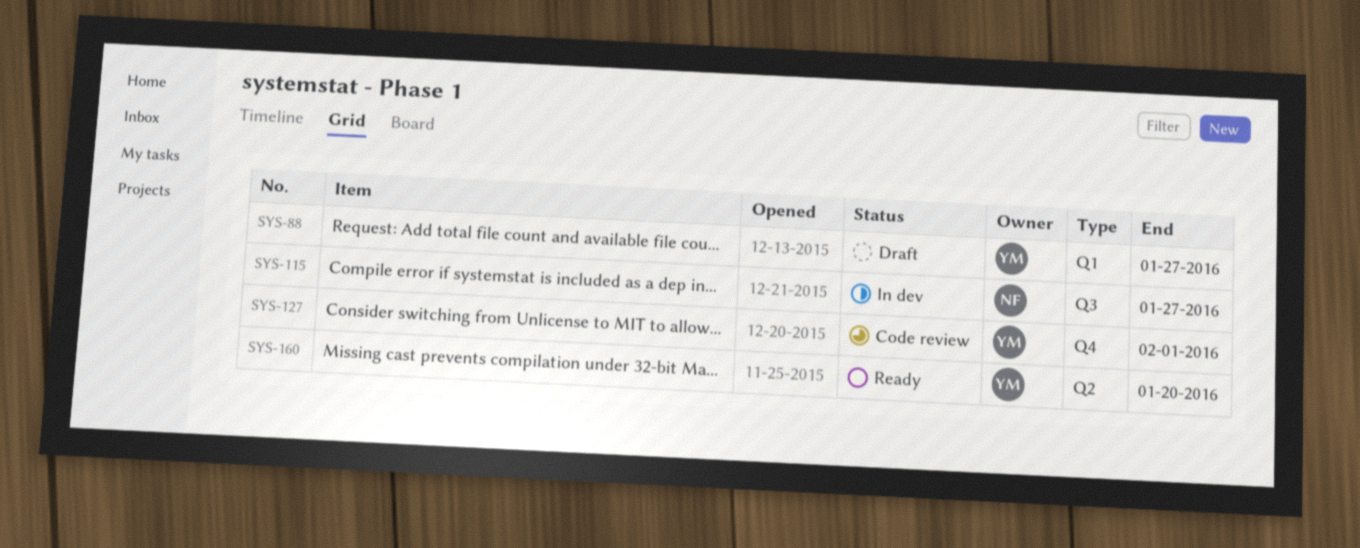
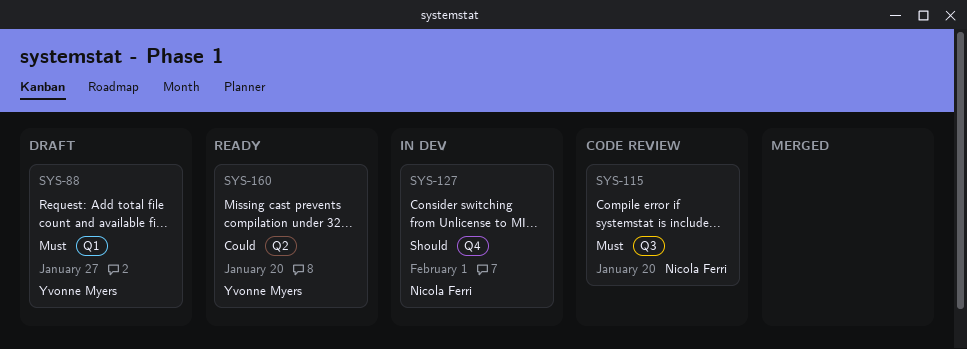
SYS-115, status: In dev -> Code review
SYS-115, due: Jan 27 -> Jan 20
SYS-127, status: Code review -> In dev
SYS-127, owner: Yvonne Myers -> Nicola Ferri

